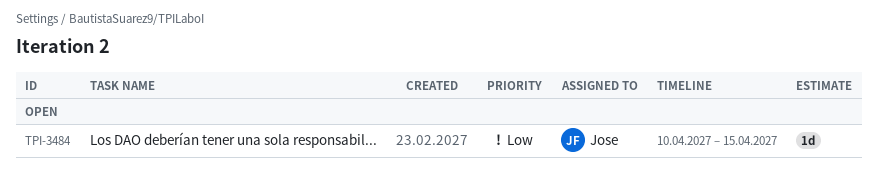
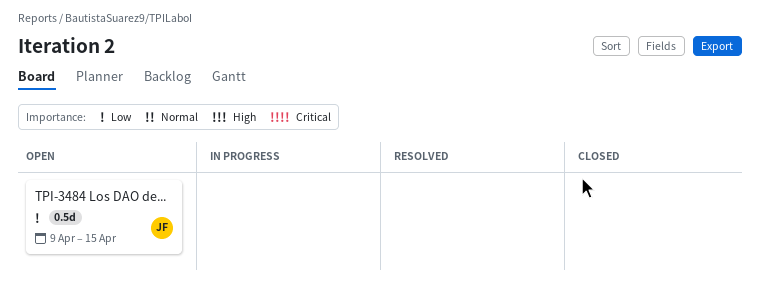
TPI-3484, estimate: 1d -> 0.5d
TPI-3484, start: Apr 10 -> Apr 9

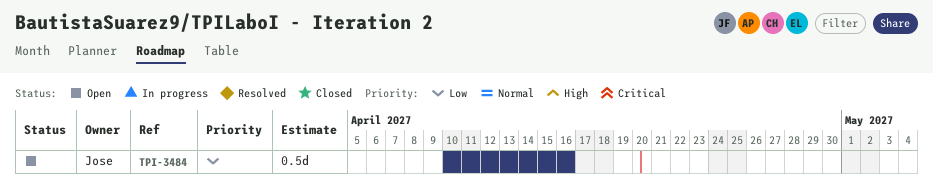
TPI-3484, start: Apr 9 -> Apr 10
TPI-3484, due: Apr 15 -> Apr 16

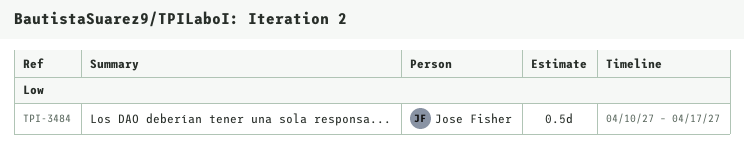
TPI-3484, due: Apr 16 -> Apr 17

